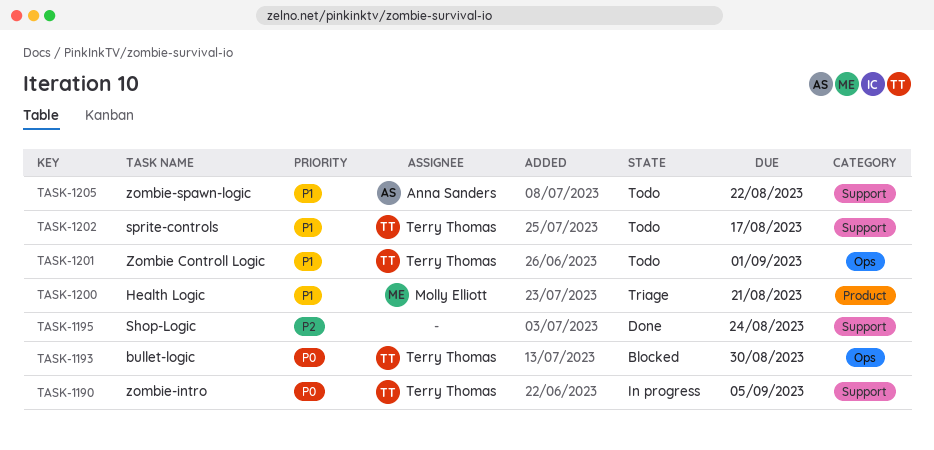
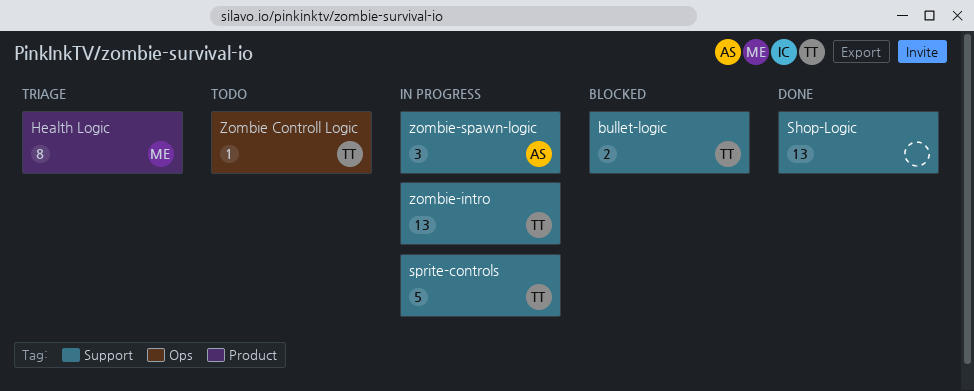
bullet-logic, label: Ops -> Support
sprite-controls, status: Todo -> In progress
zombie-spawn-logic, status: Todo -> In progress

